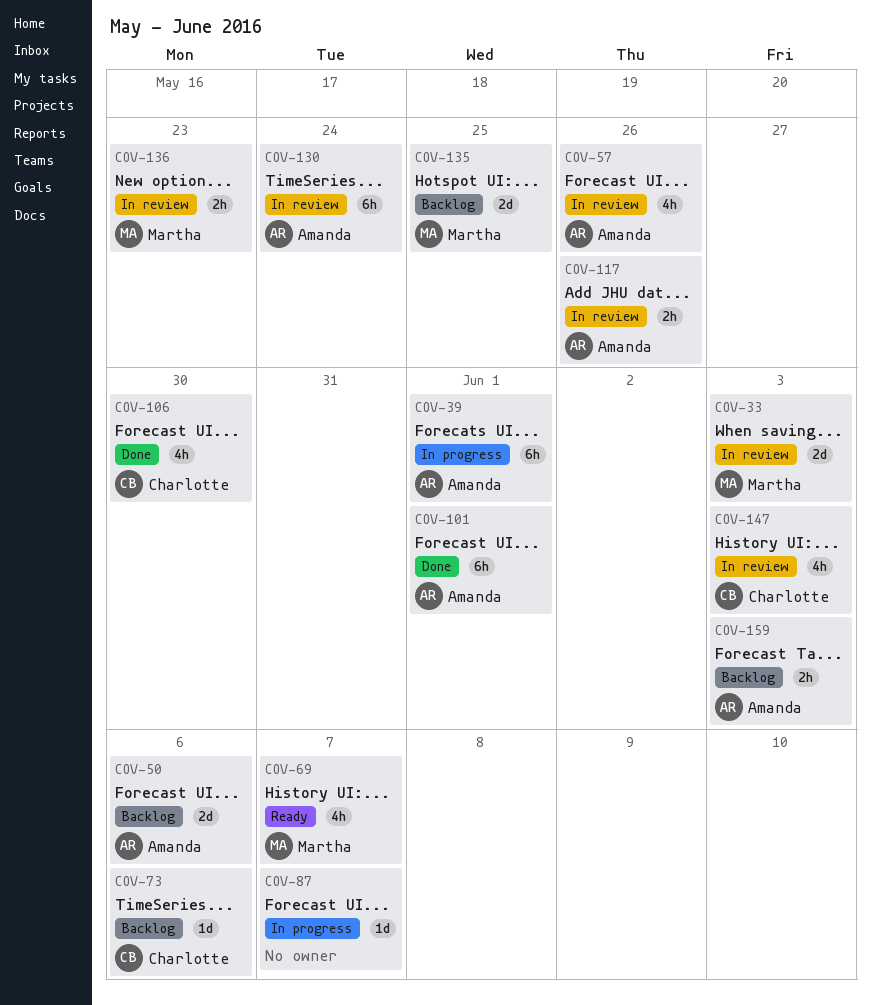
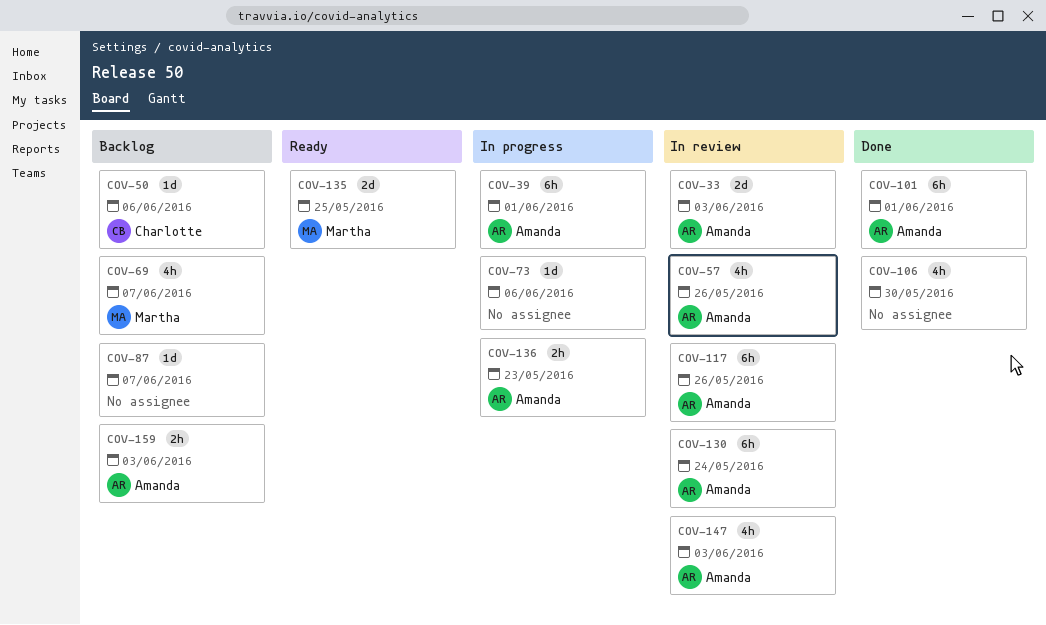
COV-33, owner: Martha -> Amanda
COV-50, owner: Amanda -> Charlotte
COV-50, estimate: 2d -> 1d
COV-69, status: Ready -> Backlog
COV-73, status: Backlog -> In progress
COV-73, owner: Charlotte -> none
COV-87, status: In progress -> Backlog
COV-106, owner: Charlotte -> none
COV-117, estimate: 2h -> 6h
COV-135, status: Backlog -> Ready
COV-136, status: In review -> In progress
COV-136, owner: Martha -> Amanda
COV-147, owner: Charlotte -> Amanda

